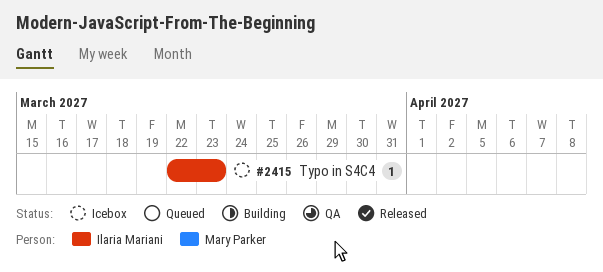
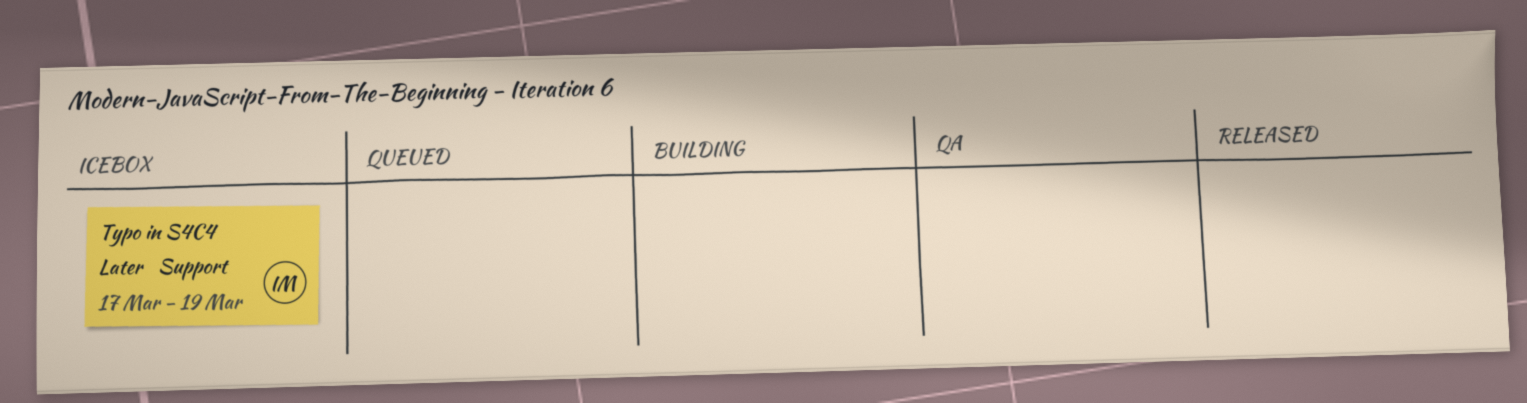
Typo in S4C4, start: Mar 22 -> Mar 17
Typo in S4C4, due: Mar 23 -> Mar 19

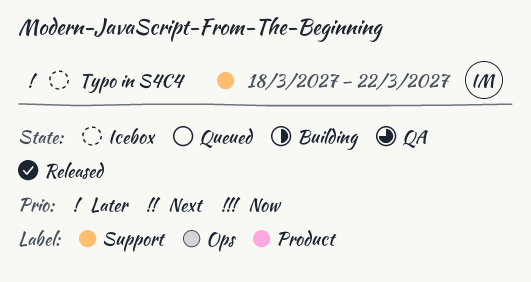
Typo in S4C4, start: Mar 17 -> Mar 18
Typo in S4C4, due: Mar 19 -> Mar 22

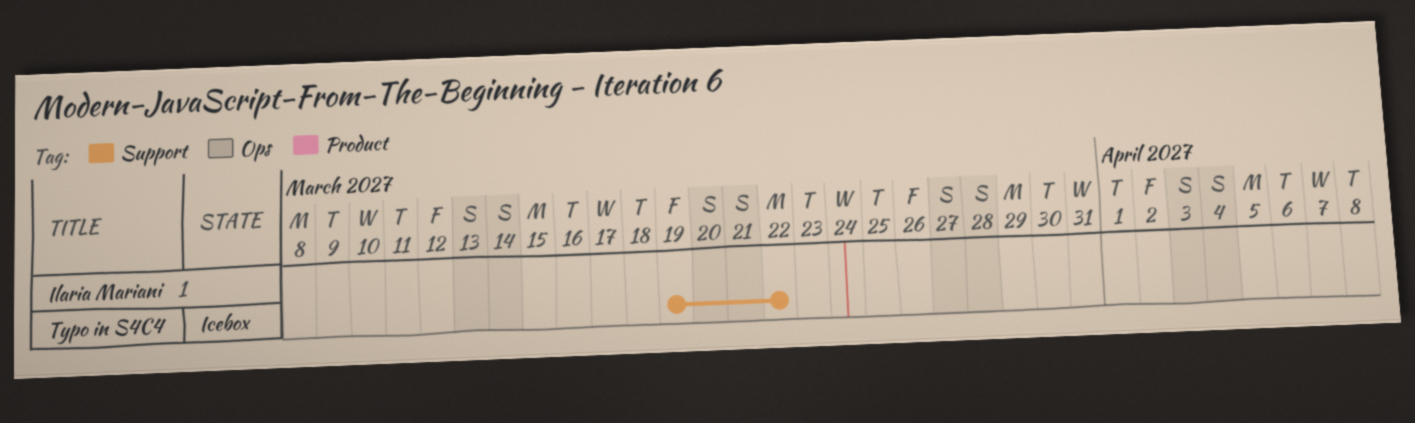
Typo in S4C4, start: Mar 18 -> Mar 19

